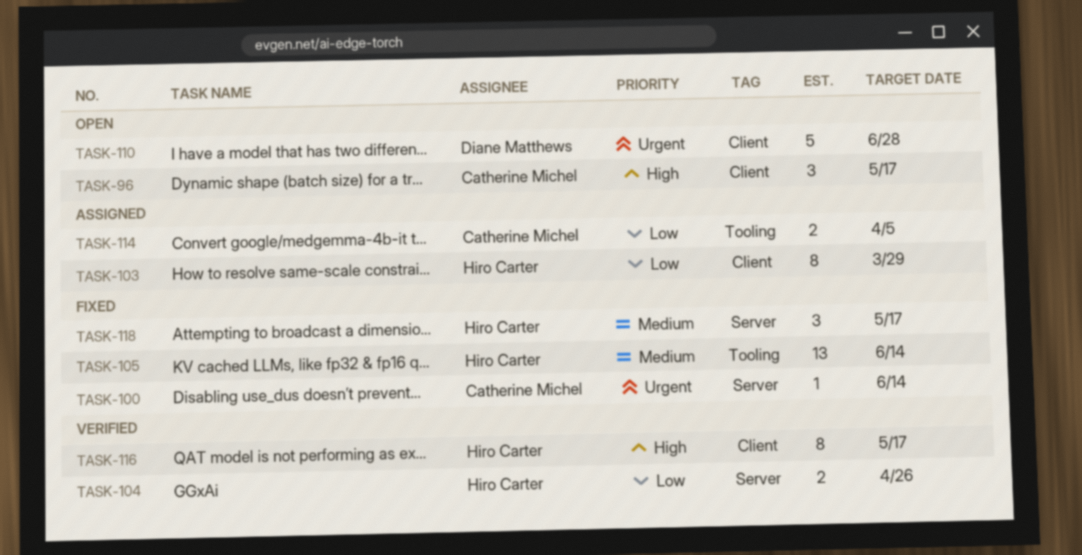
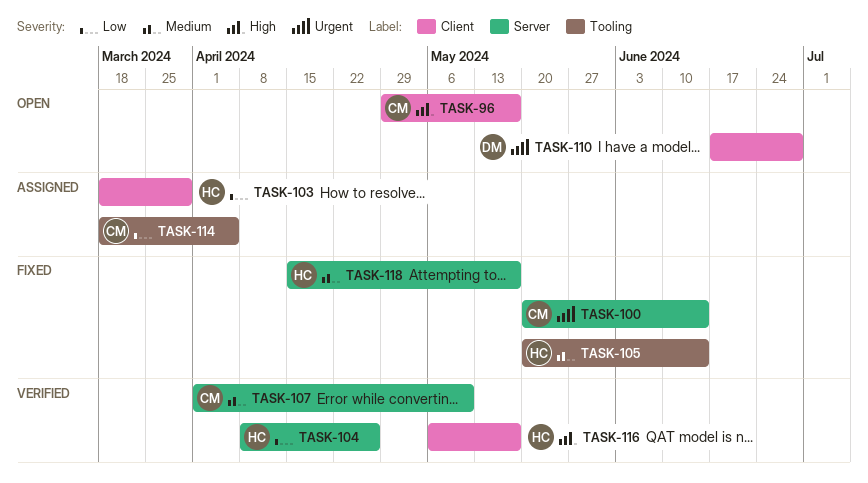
TASK-107: none -> present

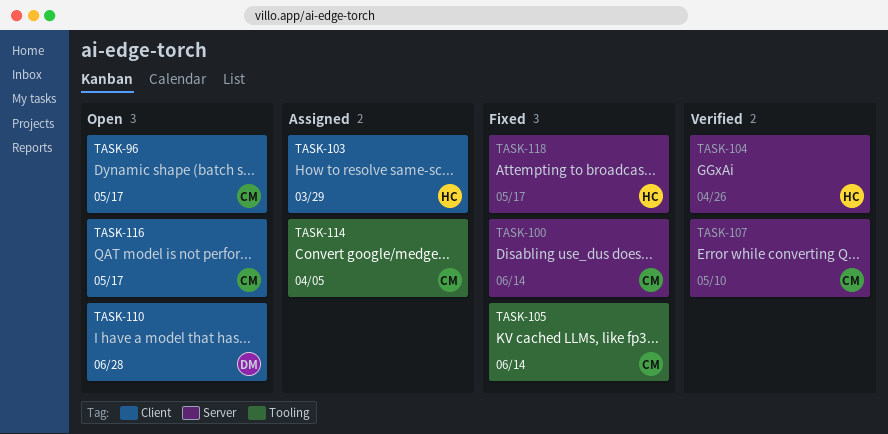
TASK-105, owner: HC -> CM
TASK-116, status: Verified -> Open
TASK-116, owner: HC -> CM

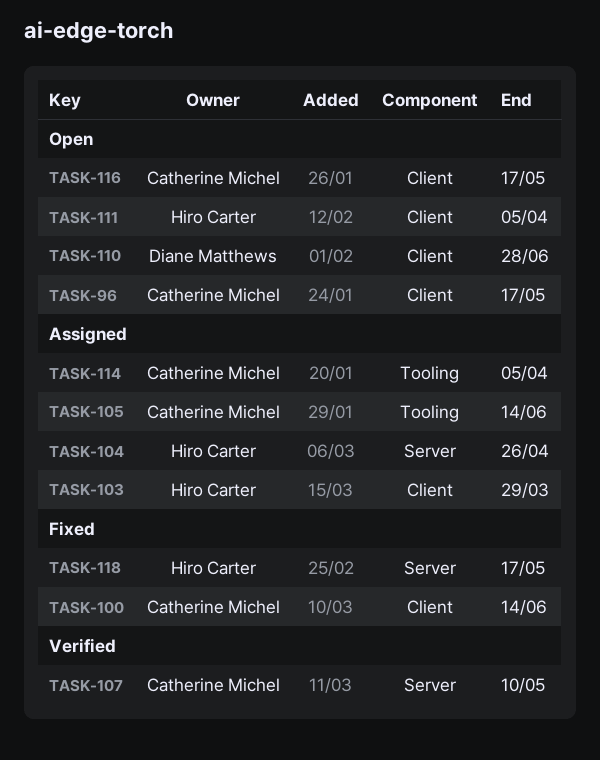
TASK-100, label: Server -> Client
TASK-104, status: Verified -> Assigned
TASK-105, status: Fixed -> Assigned
TASK-111: none -> present

